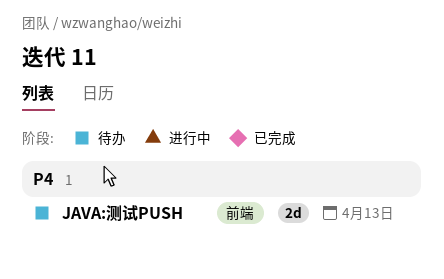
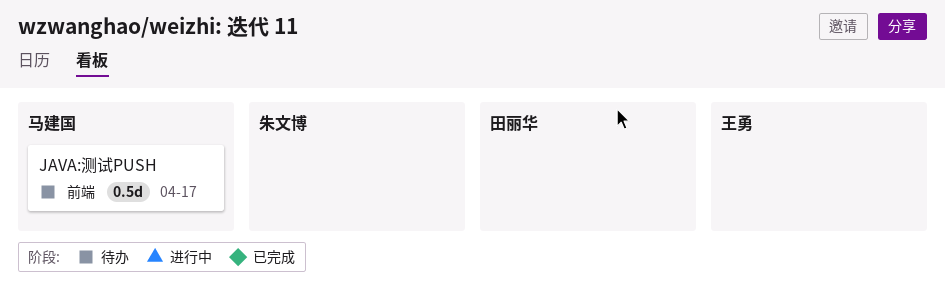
JAVA:测试PUSH, estimate: 2d -> 0.5d
JAVA:测试PUSH, due: Apr 13 -> Apr 17

